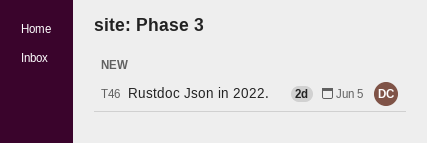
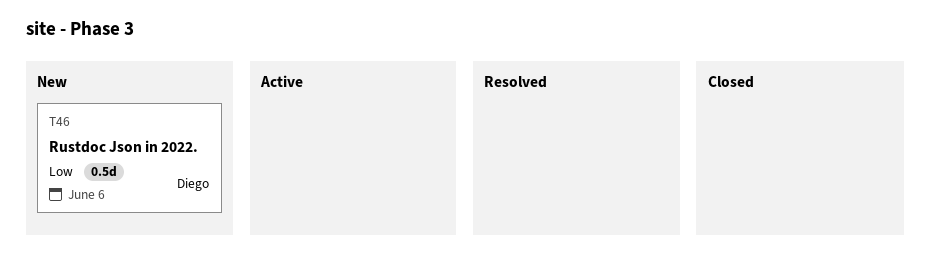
T46, estimate: 2d -> 0.5d
T46, due: Jun 5 -> Jun 6

